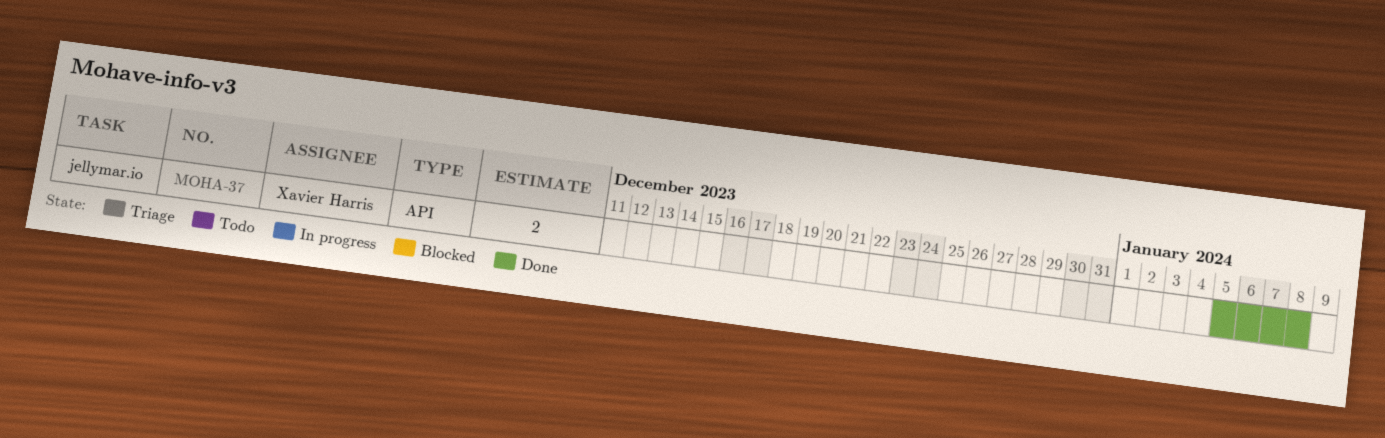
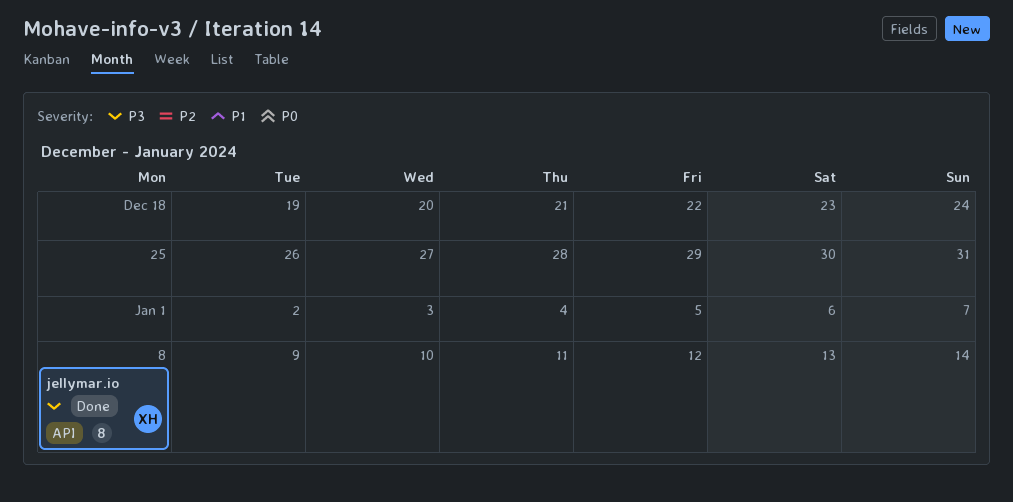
jellymar.io, estimate: 2 -> 8

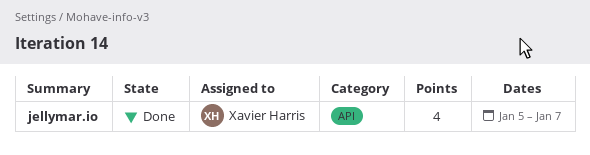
jellymar.io, estimate: 8 -> 4
jellymar.io, due: Jan 8 -> Jan 7

